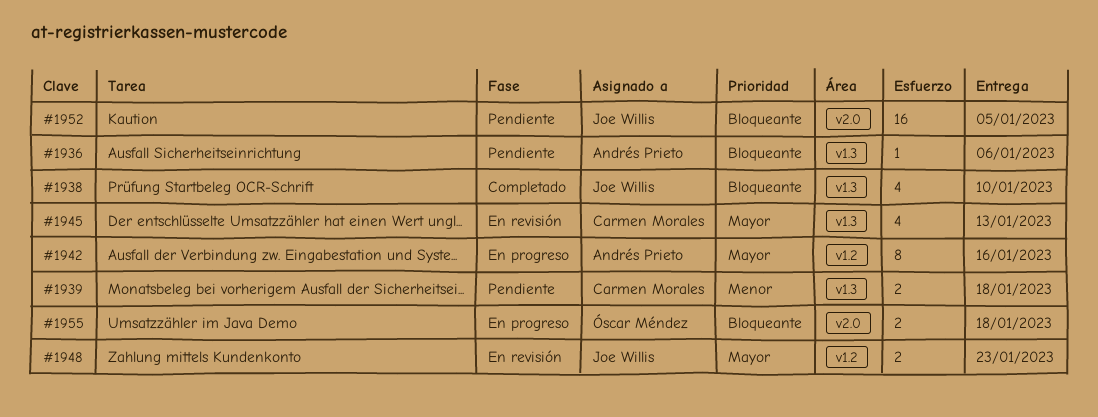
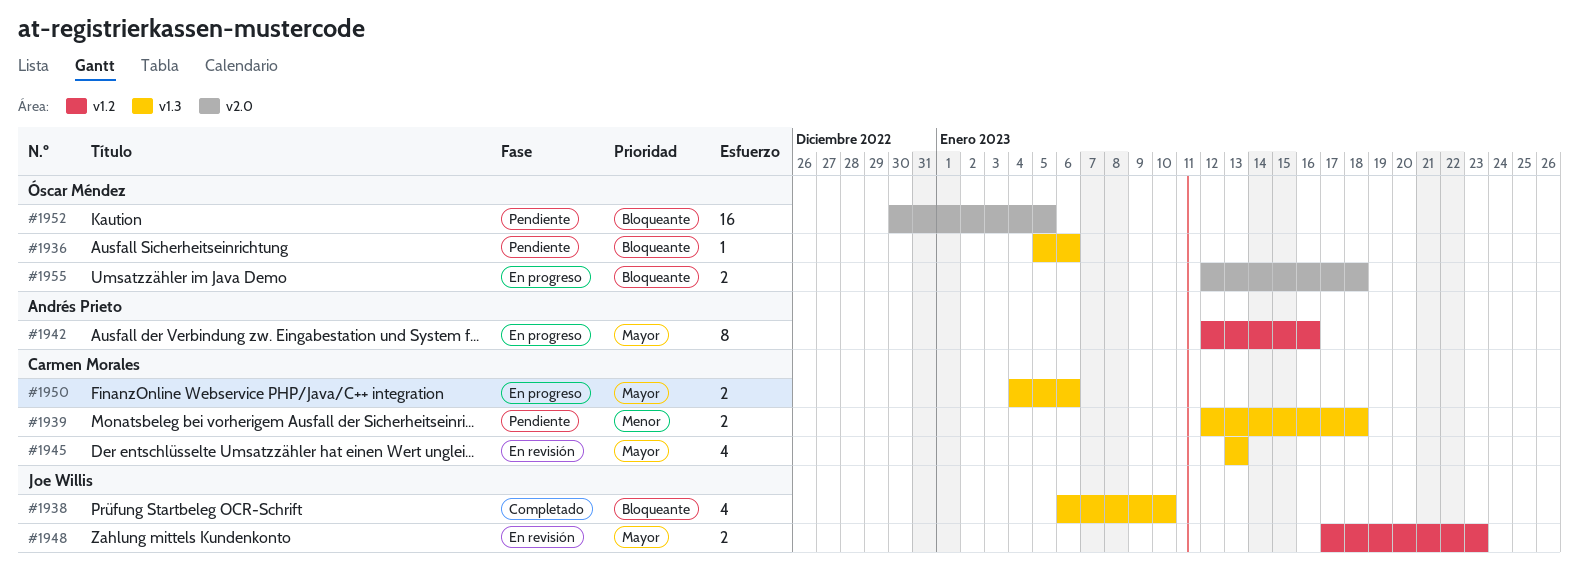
#1936, owner: Andrés Prieto -> Óscar Méndez
#1950: none -> present
#1952, owner: Joe Willis -> Óscar Méndez

